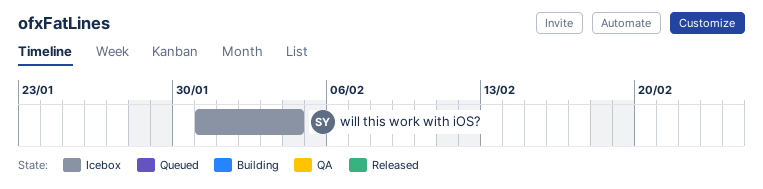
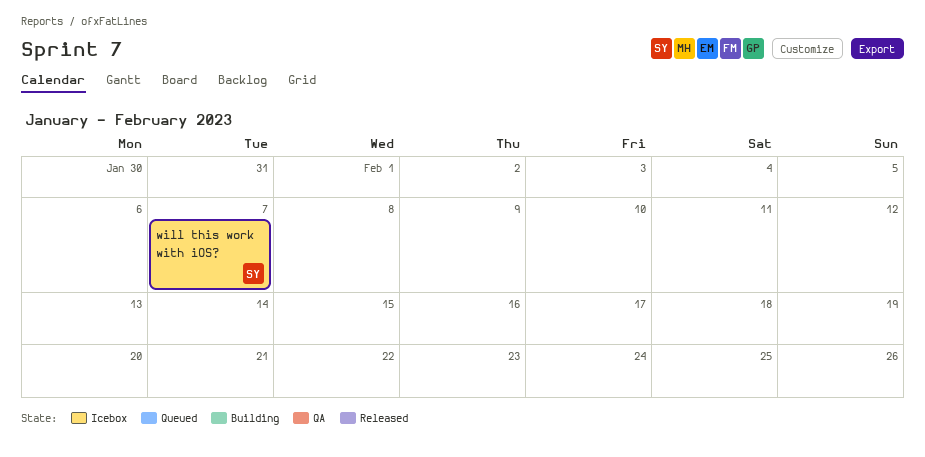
will this work with iOS?, due: Feb 4 -> Feb 7

